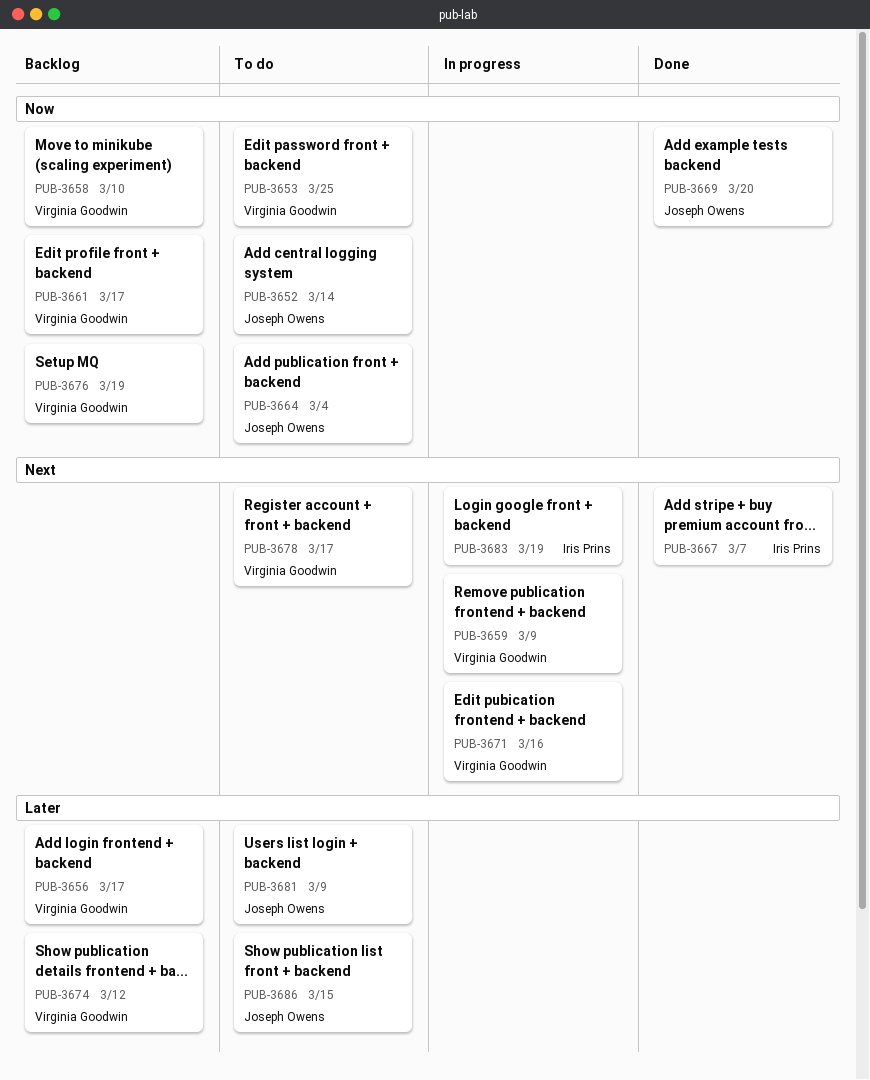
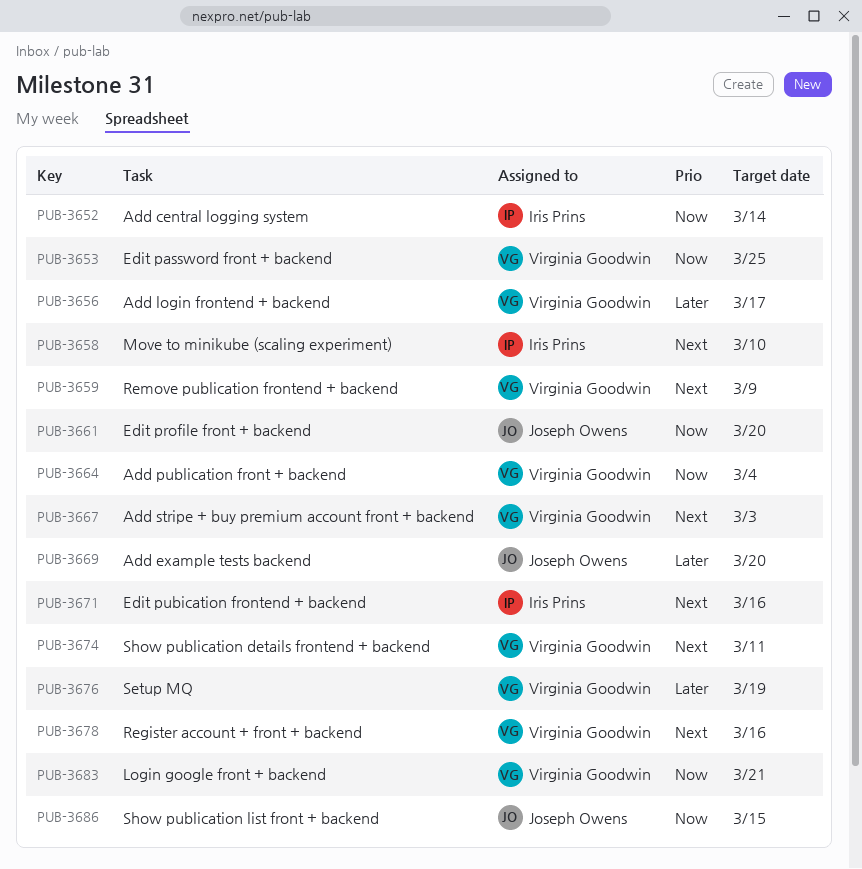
PUB-3652, owner: Joseph Owens -> Iris Prins
PUB-3658, owner: Virginia Goodwin -> Iris Prins
PUB-3658, priority: Now -> Next
PUB-3661, owner: Virginia Goodwin -> Joseph Owens
PUB-3661, due: Mar 17 -> Mar 20
PUB-3664, owner: Joseph Owens -> Virginia Goodwin
PUB-3667, owner: Iris Prins -> Virginia Goodwin
PUB-3667, due: Mar 7 -> Mar 3
PUB-3669, priority: Now -> Later
PUB-3671, owner: Virginia Goodwin -> Iris Prins
PUB-3674, priority: Later -> Next
PUB-3674, due: Mar 12 -> Mar 11
PUB-3676, priority: Now -> Later
PUB-3678, due: Mar 17 -> Mar 16
PUB-3681: present -> none
PUB-3683, owner: Iris Prins -> Virginia Goodwin
PUB-3683, priority: Next -> Now
PUB-3683, due: Mar 19 -> Mar 21
PUB-3686, priority: Later -> Now

